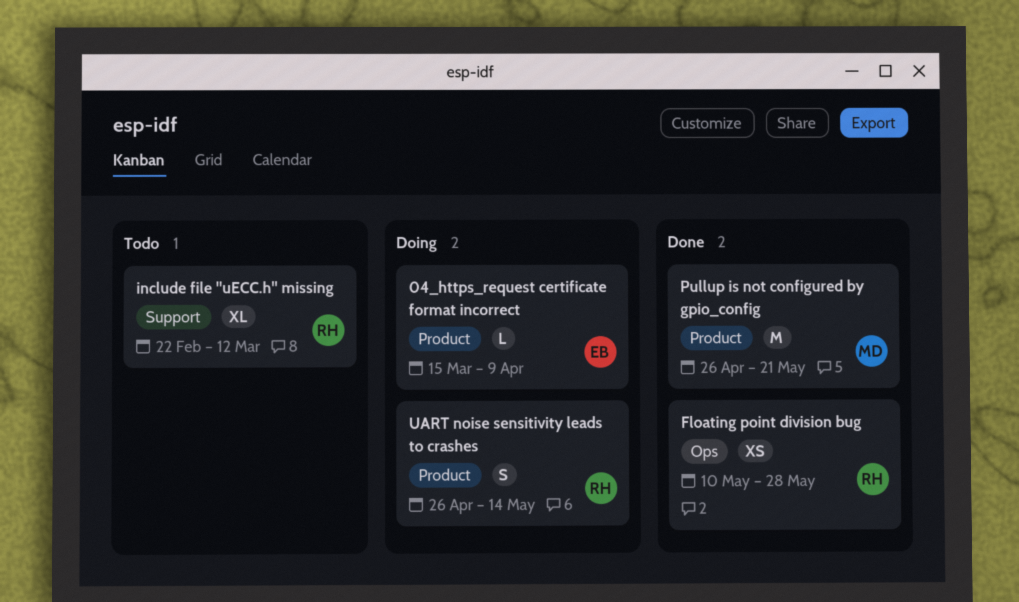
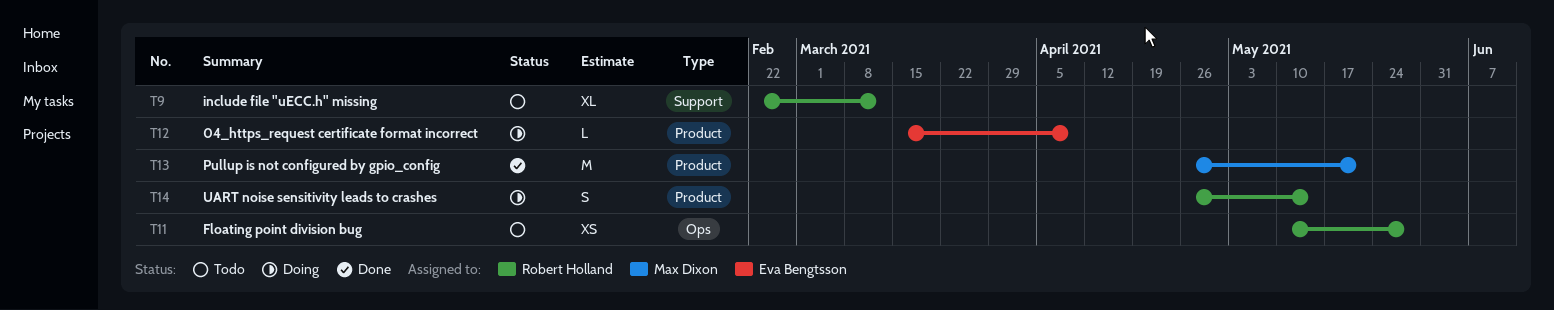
Floating point division bug, status: Done -> Todo

